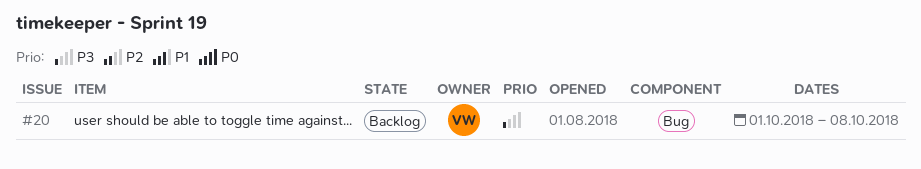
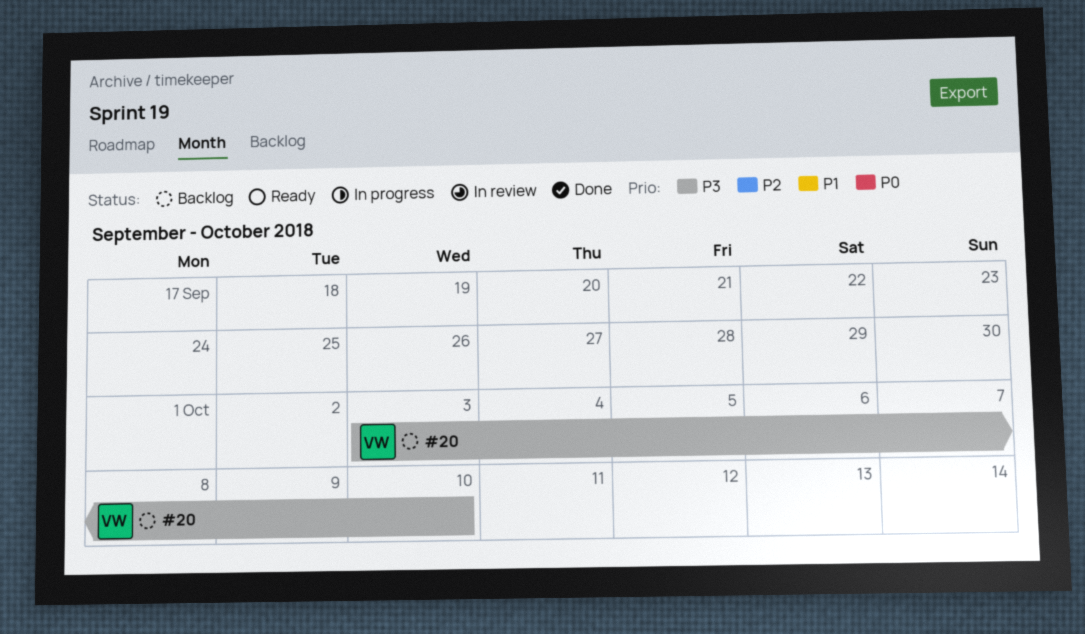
#20, start: Oct 1 -> Oct 3
#20, due: Oct 8 -> Oct 10

